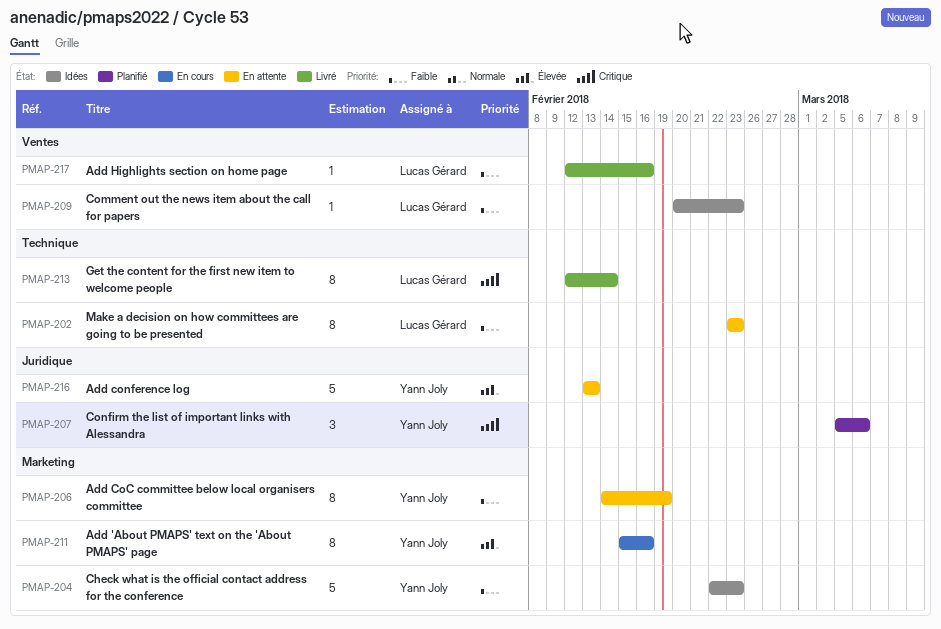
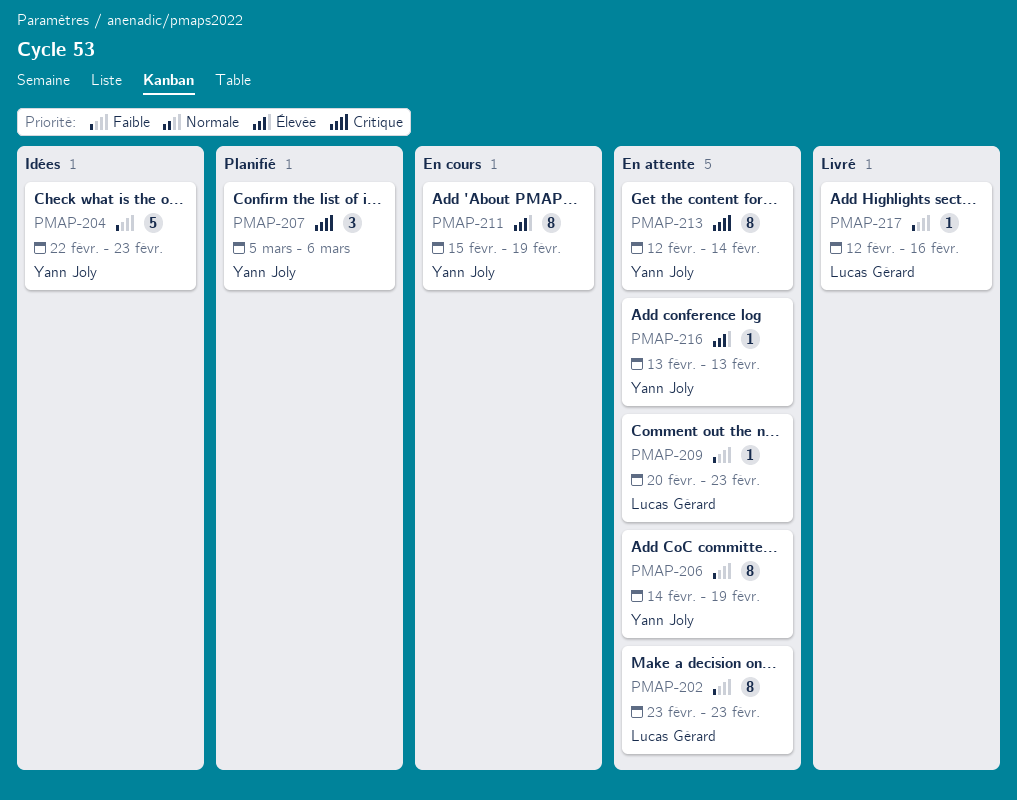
PMAP-209, status: Idées -> En attente
PMAP-211, due: Feb 16 -> Feb 19
PMAP-213, status: Livré -> En attente
PMAP-213, owner: Lucas Gérard -> Yann Joly
PMAP-216, estimate: 5 -> 1

